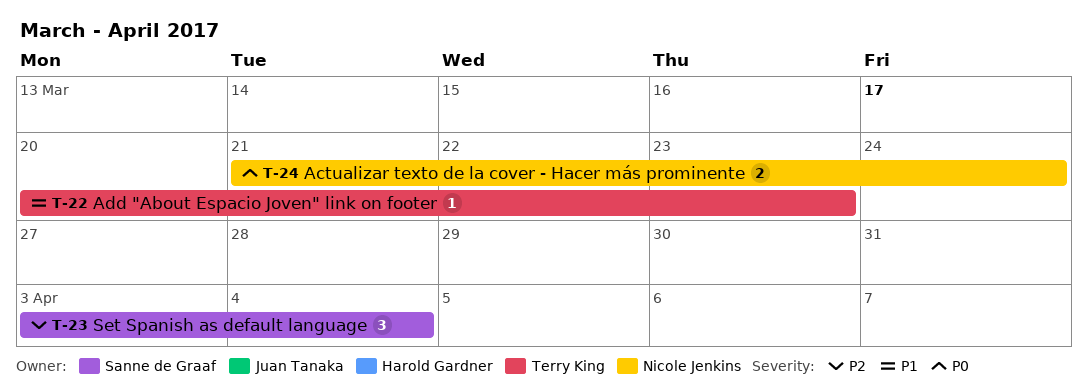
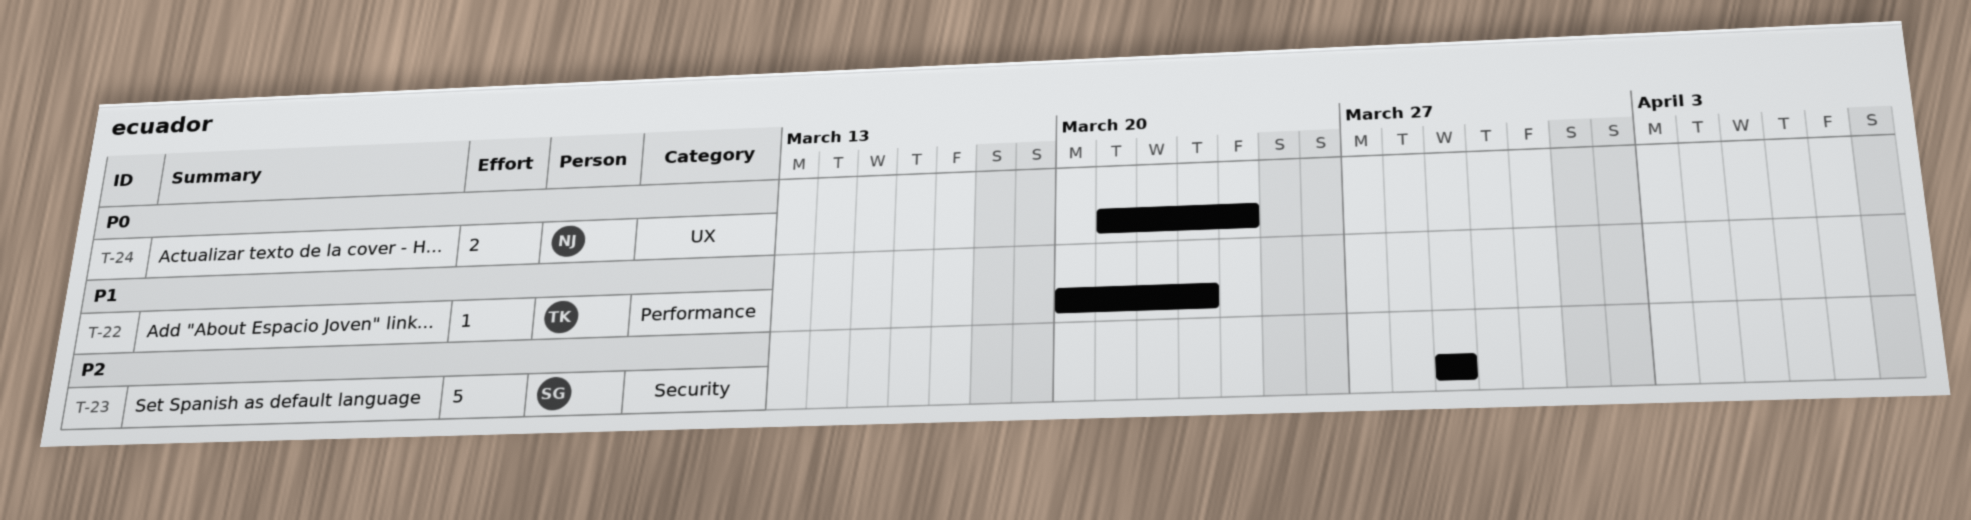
T-23, estimate: 3 -> 5
T-23, start: Apr 3 -> Mar 29
T-23, due: Apr 4 -> Mar 29

